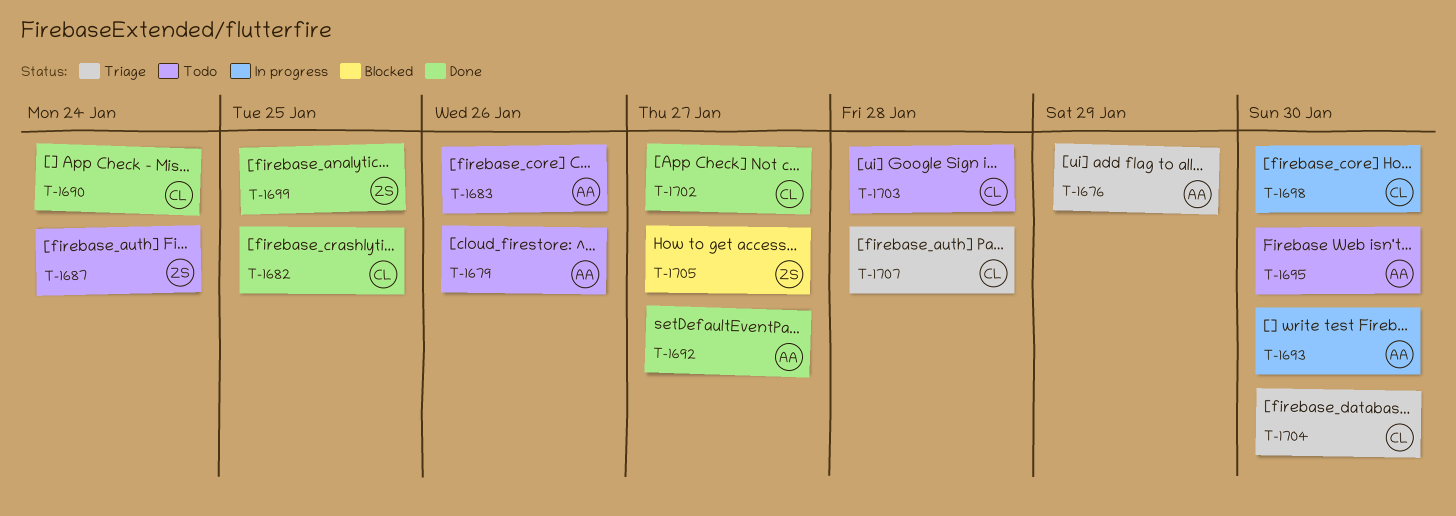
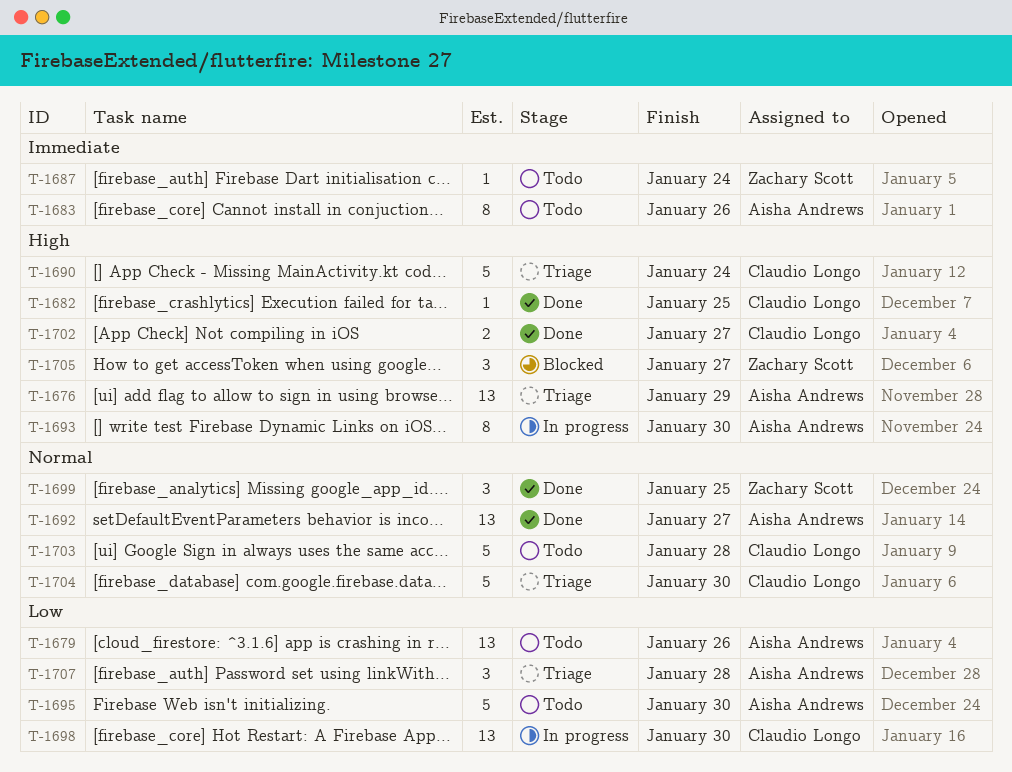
T-1690, status: Done -> Triage
T-1707, owner: Claudio Longo -> Aisha Andrews

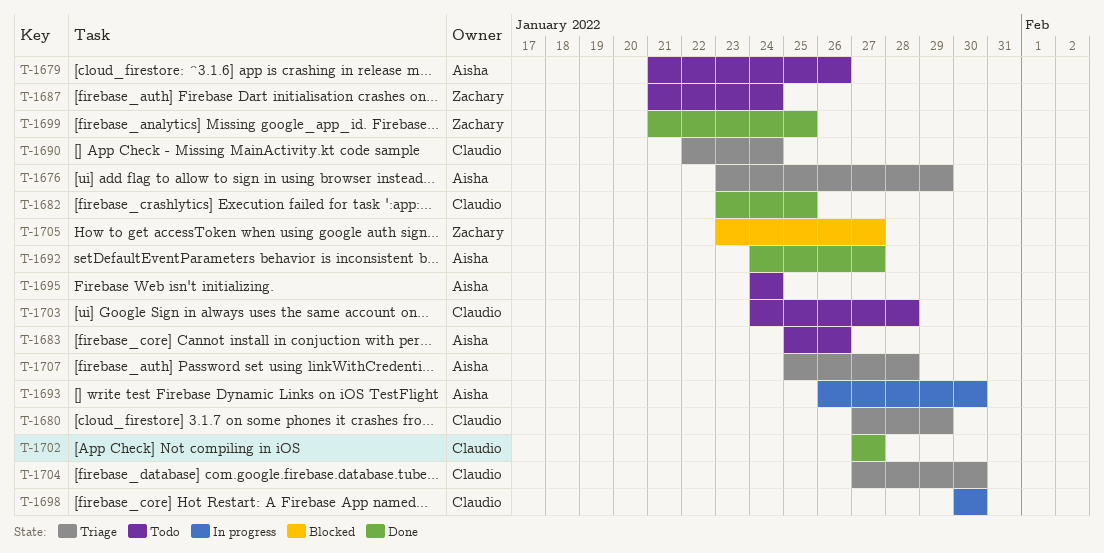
T-1680: none -> present
T-1695, due: Jan 30 -> Jan 24

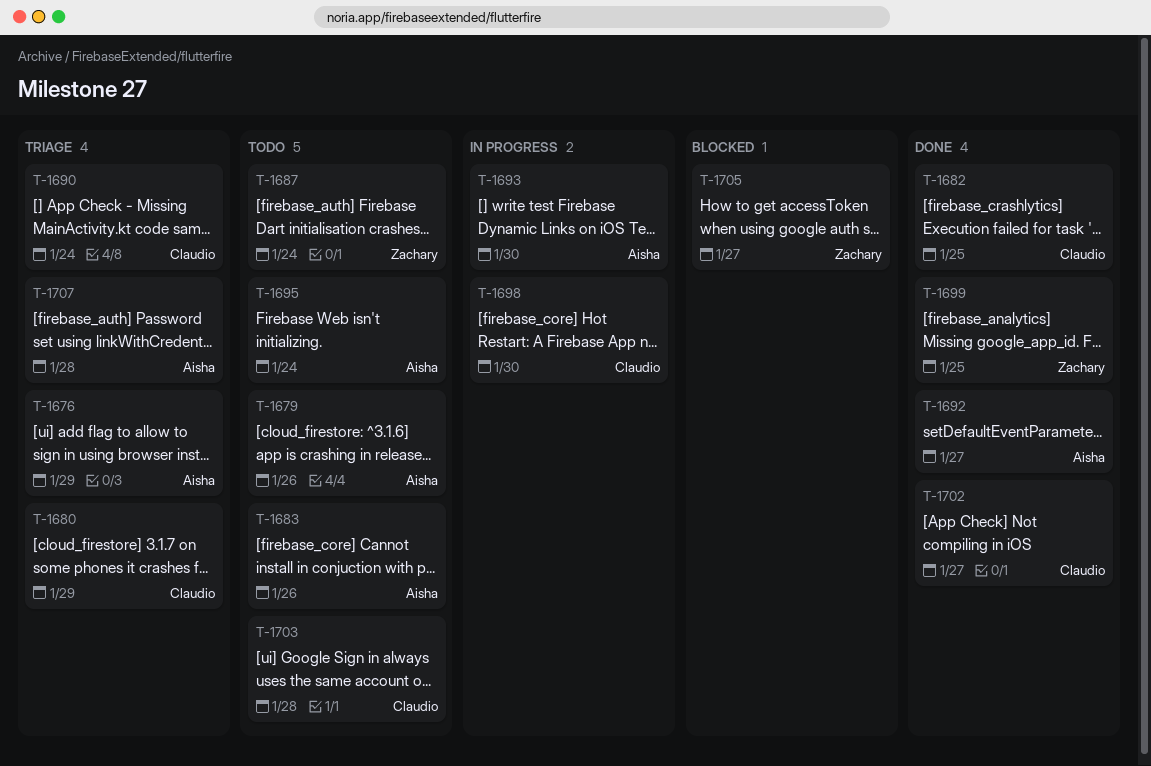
T-1704: present -> none

